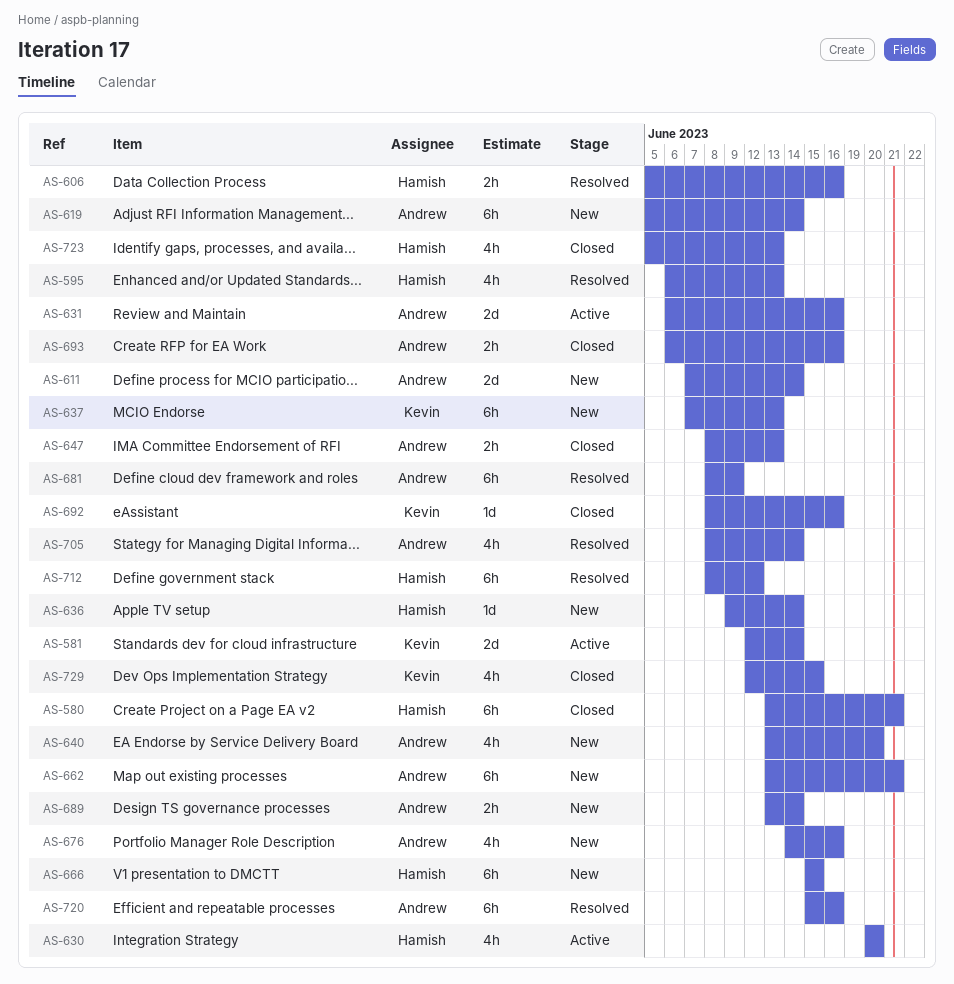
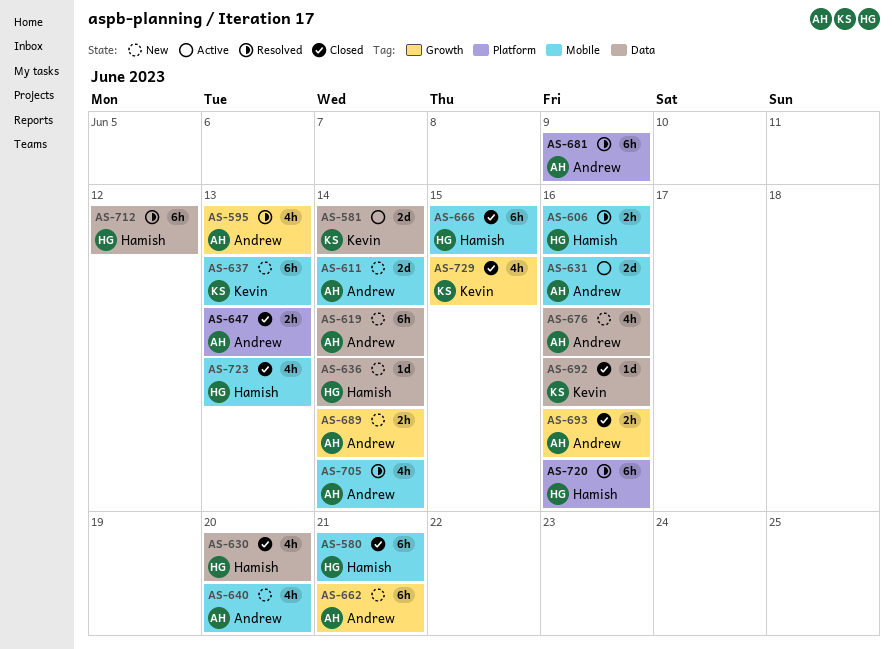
AS-595, owner: Hamish -> Andrew
AS-630, status: Active -> Closed
AS-666, status: New -> Closed
AS-720, owner: Andrew -> Hamish

